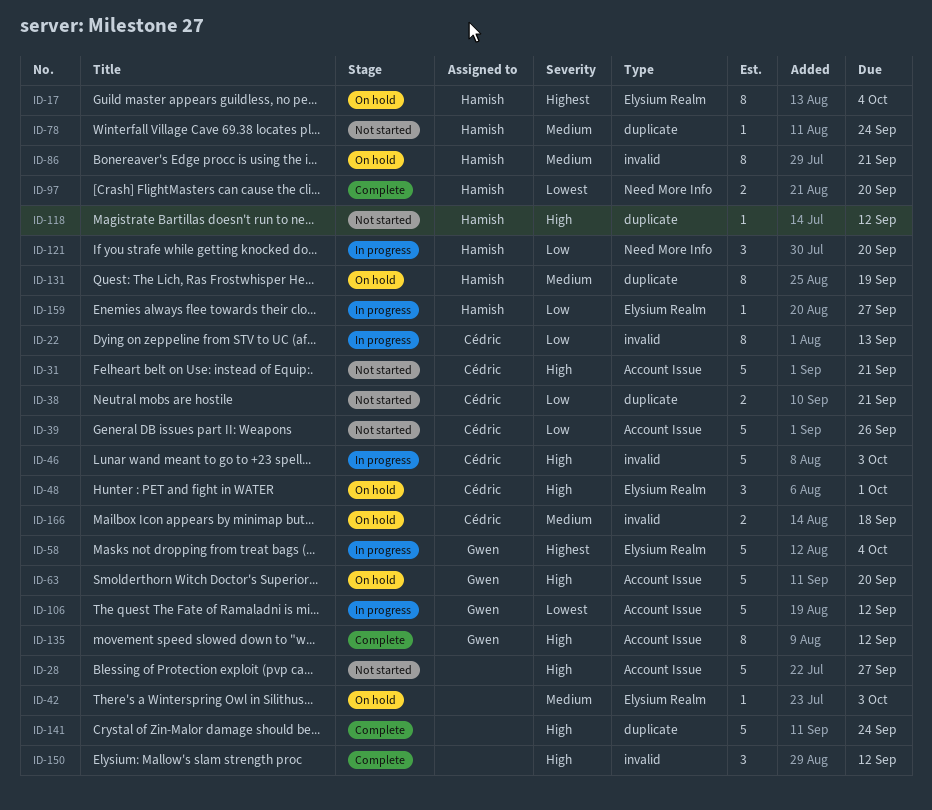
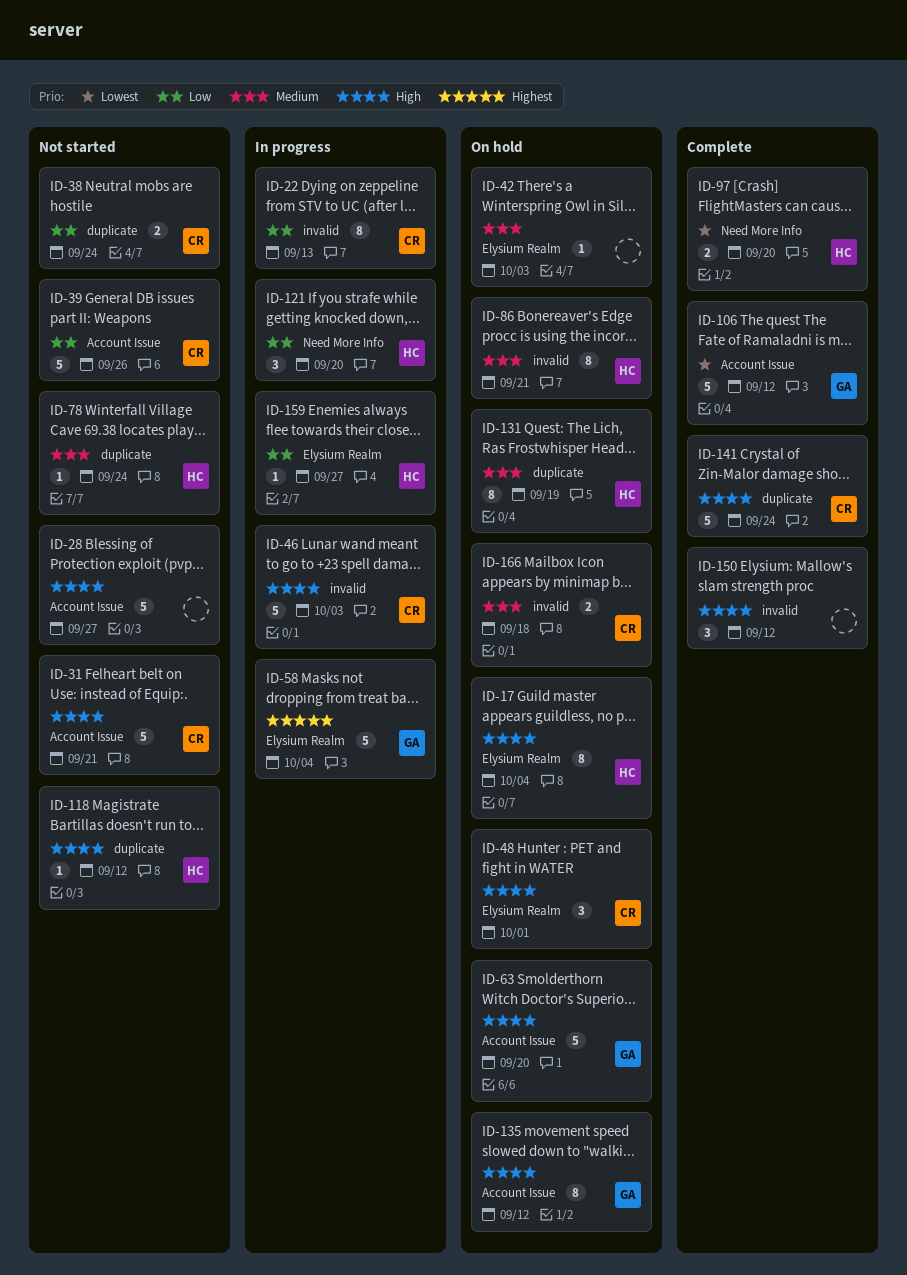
ID-17, priority: Highest -> High
ID-38, due: Sep 21 -> Sep 24
ID-106, status: In progress -> Complete
ID-135, status: Complete -> On hold
ID-141, owner: none -> Cédric

